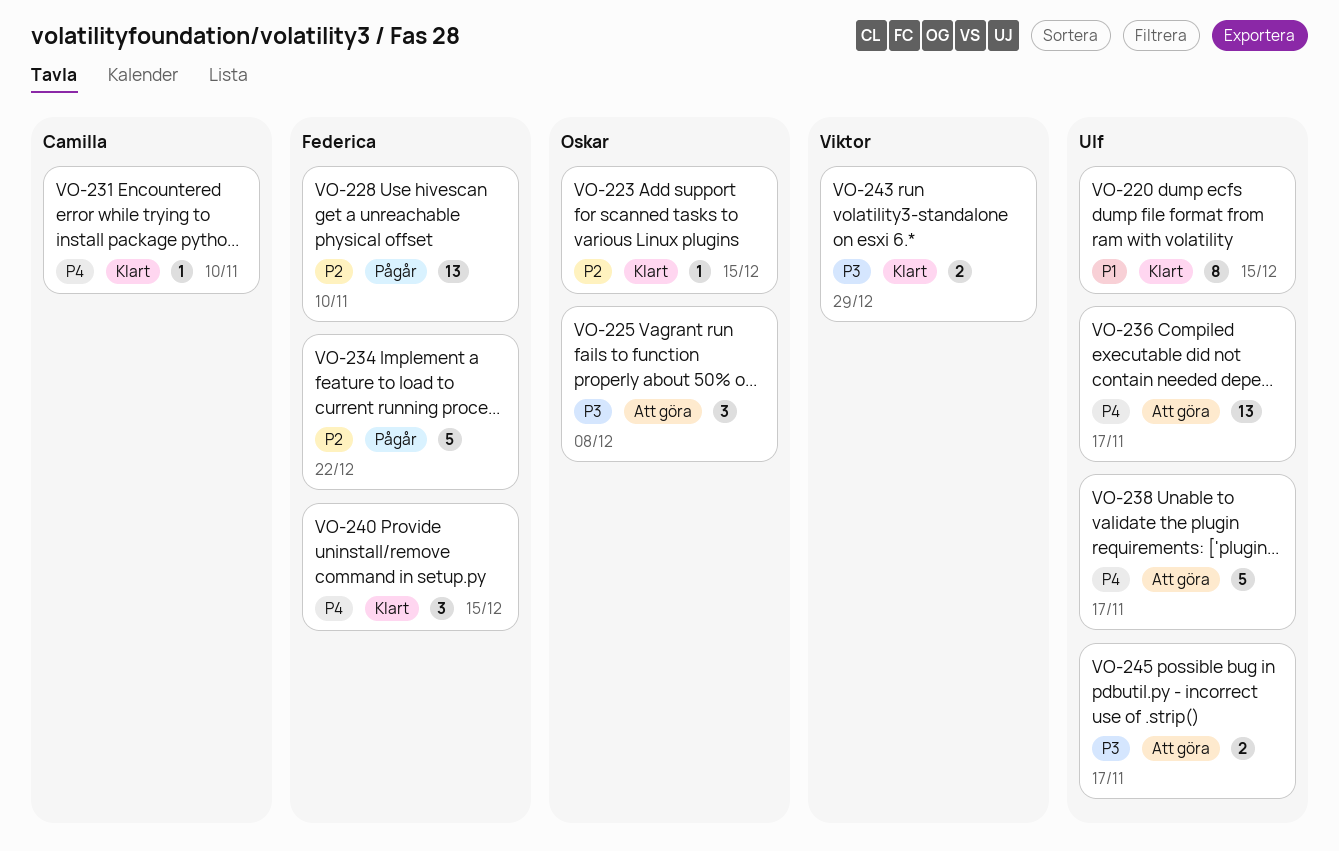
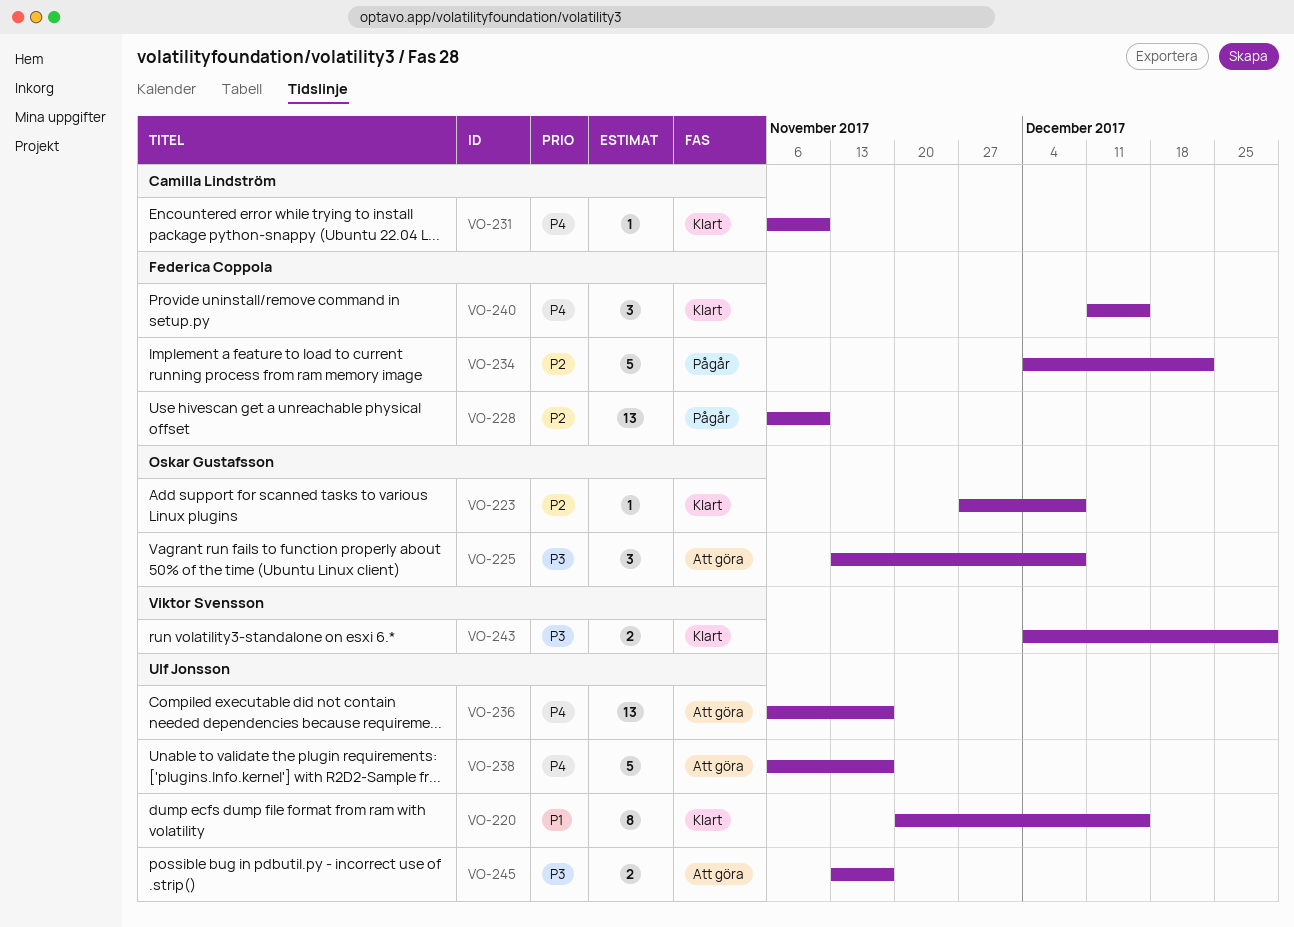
VO-223, due: Dec 15 -> Dec 8

